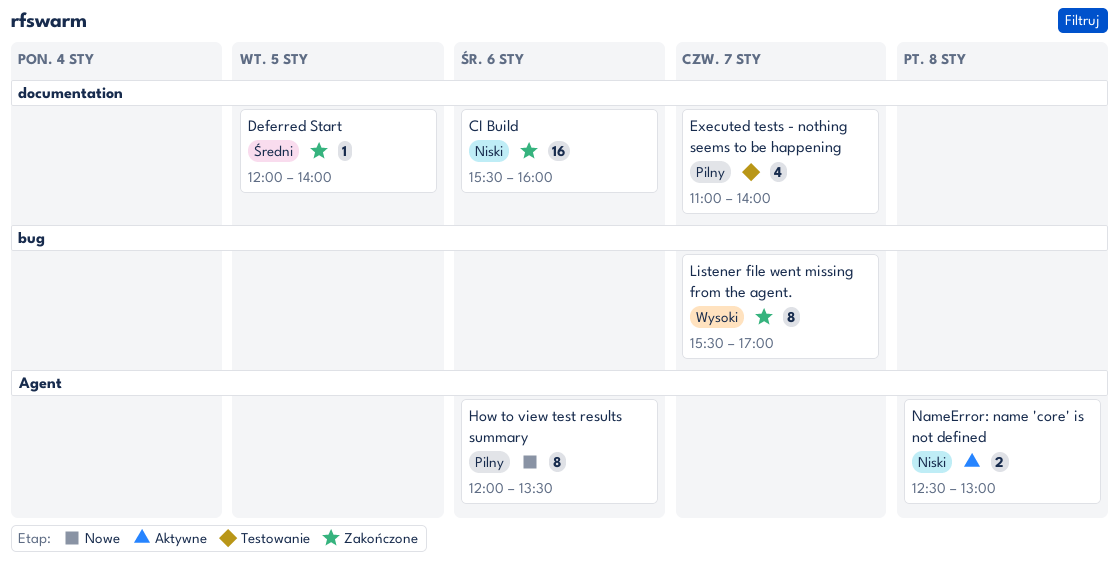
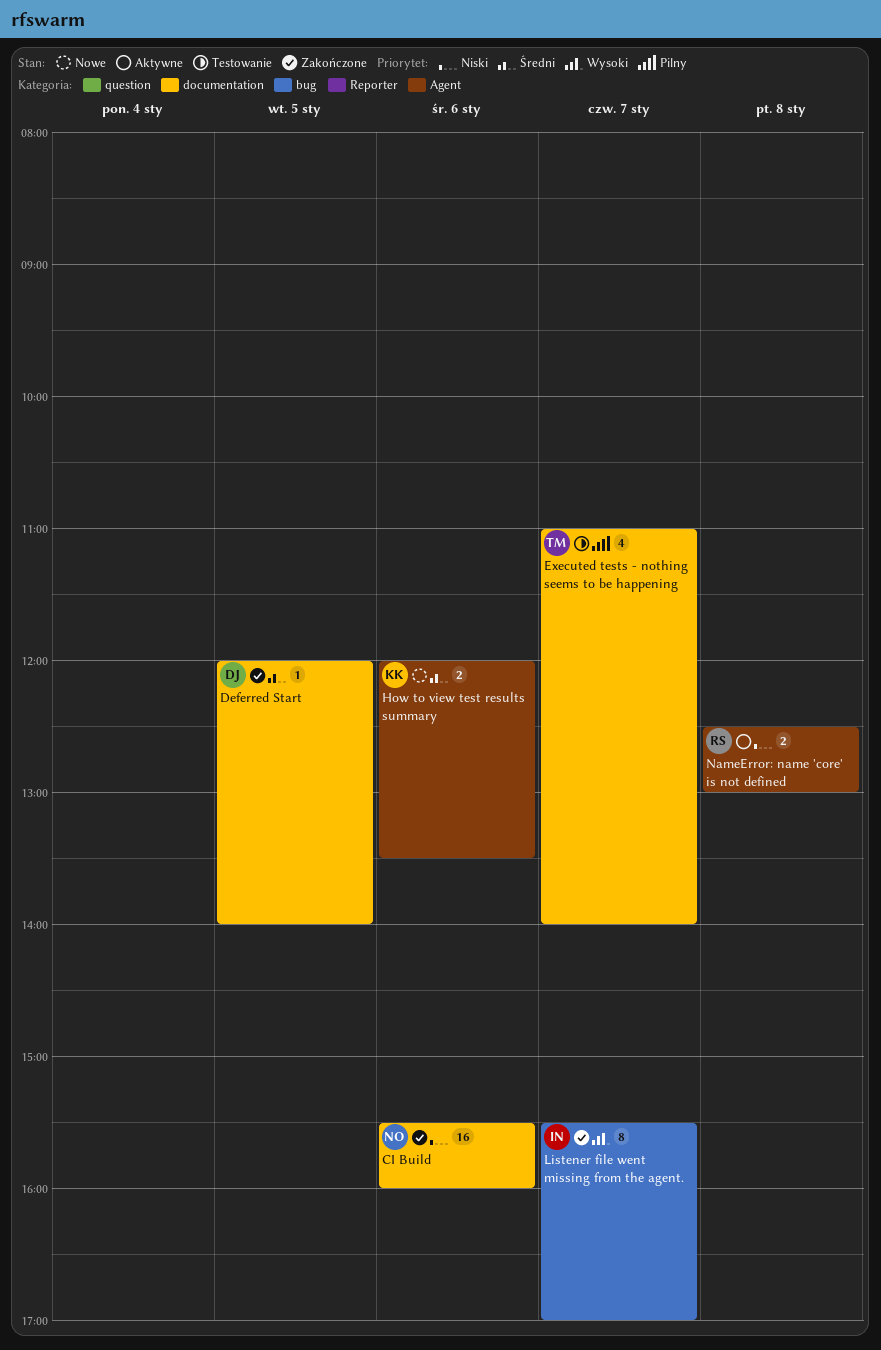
How to view test results summary, priority: Pilny -> Średni
How to view test results summary, estimate: 8 -> 2

